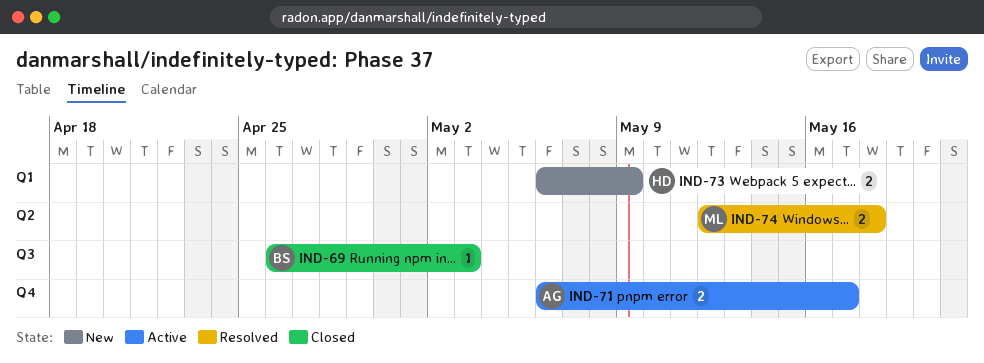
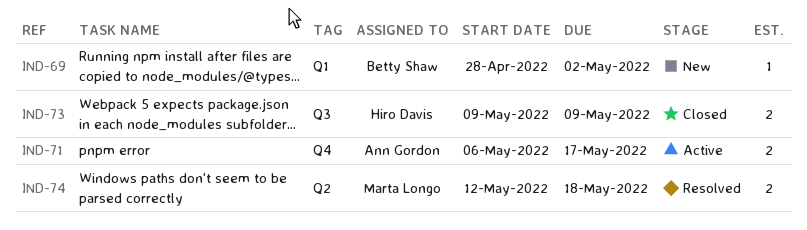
IND-69, status: Closed -> New
IND-69, label: Q3 -> Q1
IND-69, start: Apr 26 -> Apr 28
IND-69, due: May 3 -> May 2
IND-73, status: New -> Closed
IND-73, label: Q1 -> Q3
IND-73, start: May 6 -> May 9

